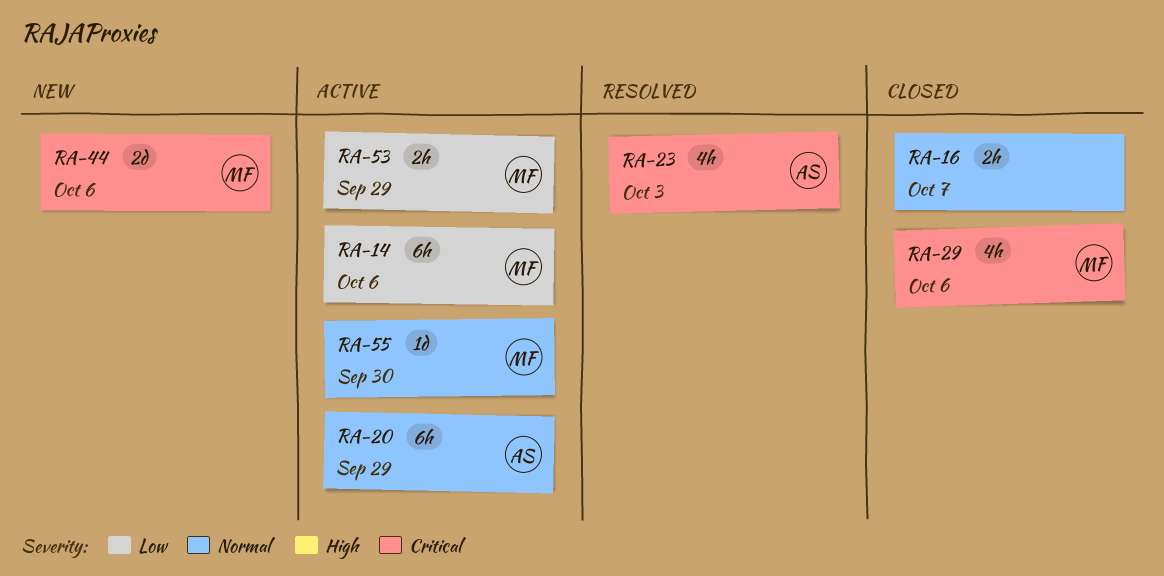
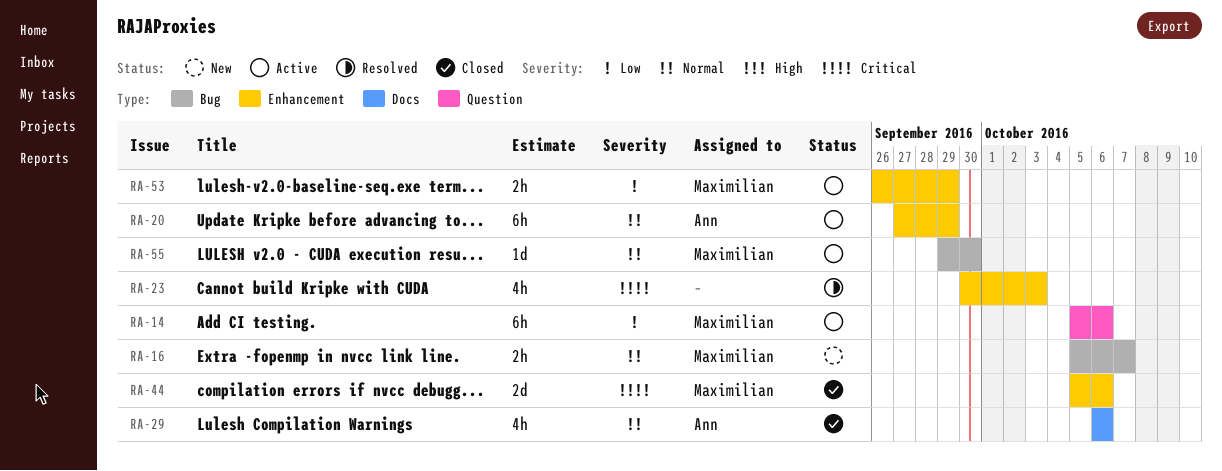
RA-16, status: Closed -> New
RA-16, owner: none -> Maximilian
RA-23, owner: Ann -> none
RA-29, owner: Maximilian -> Ann
RA-29, priority: Critical -> Normal
RA-44, status: New -> Closed

